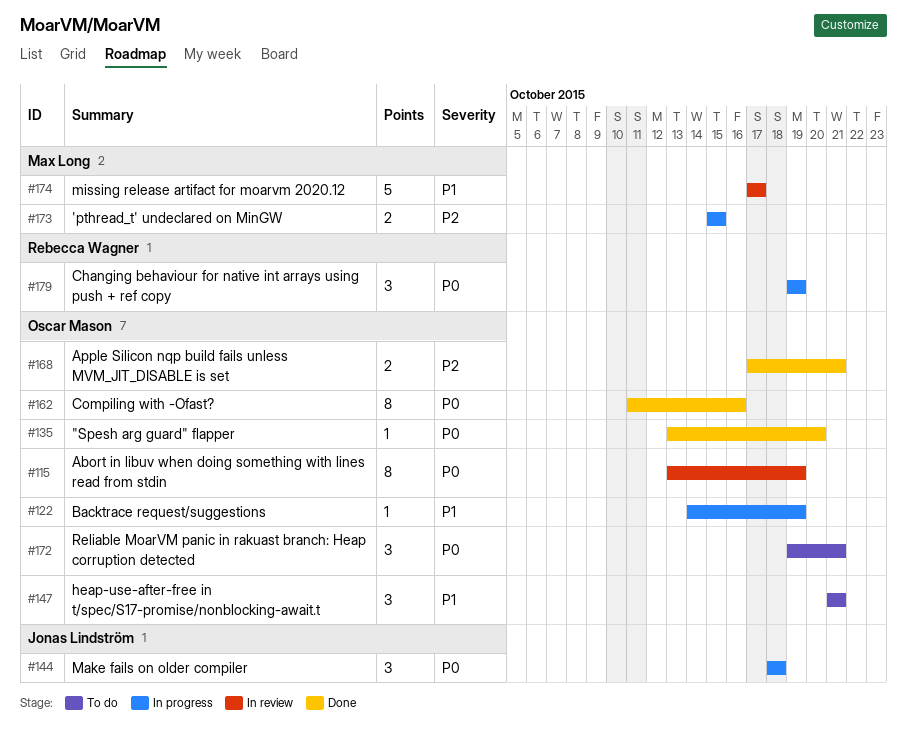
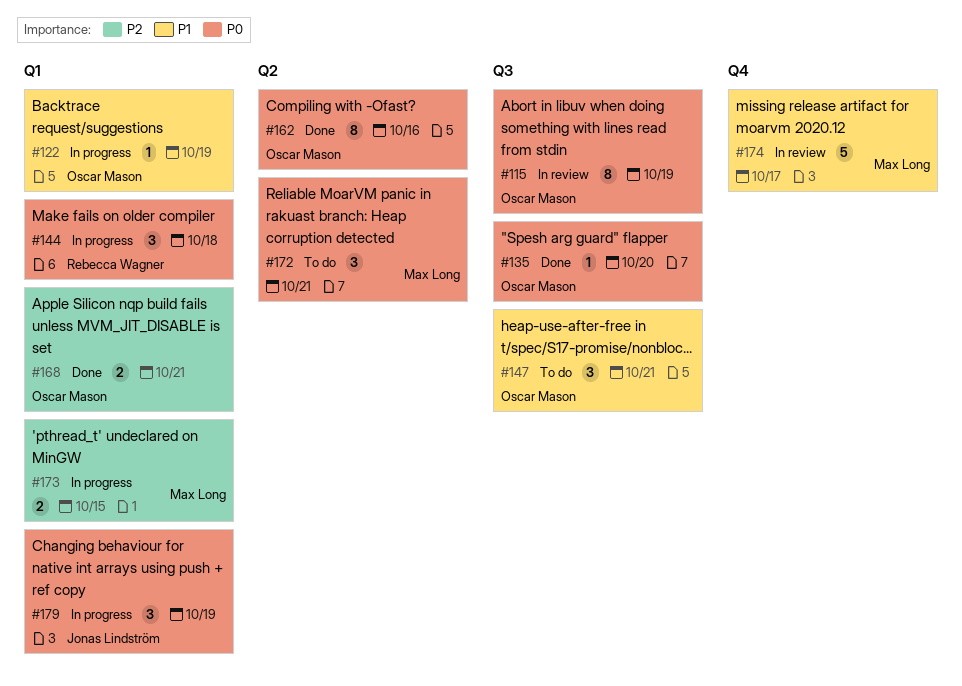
#144, owner: Jonas Lindström -> Rebecca Wagner
#172, owner: Oscar Mason -> Max Long
#179, owner: Rebecca Wagner -> Jonas Lindström

